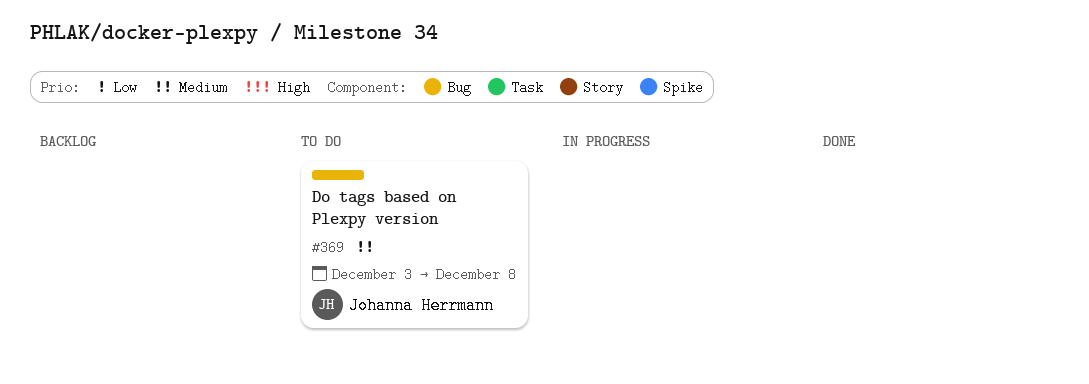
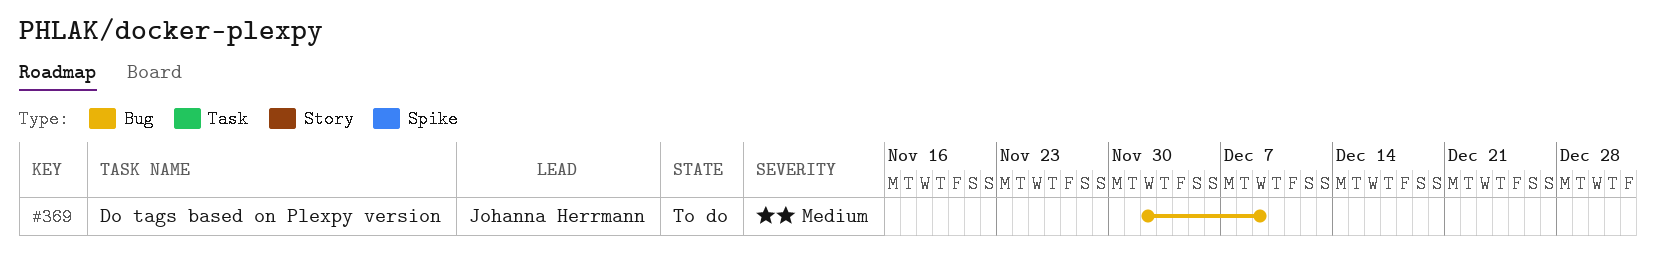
#369, start: Dec 3 -> Dec 2
#369, due: Dec 8 -> Dec 9

